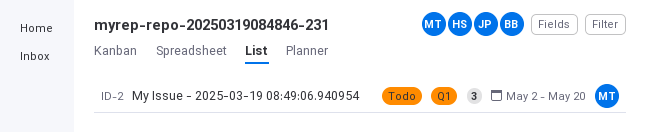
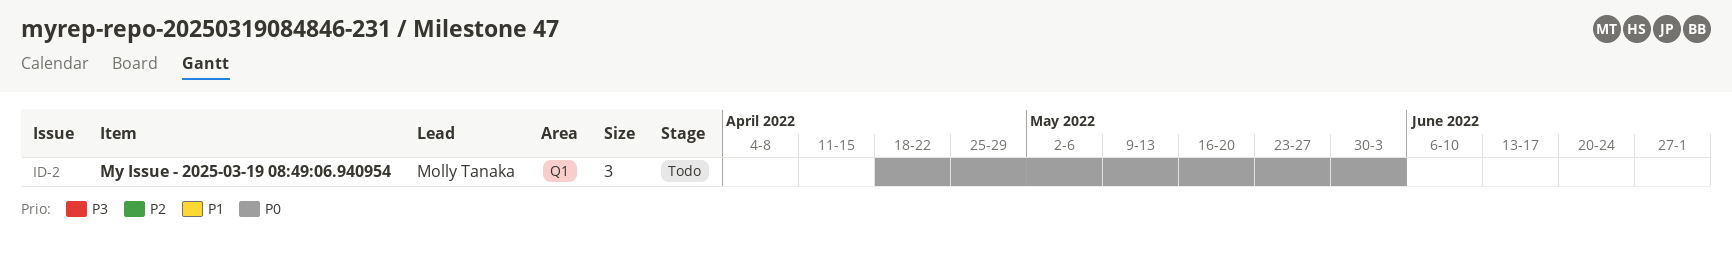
ID-2, start: May 2 -> Apr 18
ID-2, due: May 20 -> Jun 3

